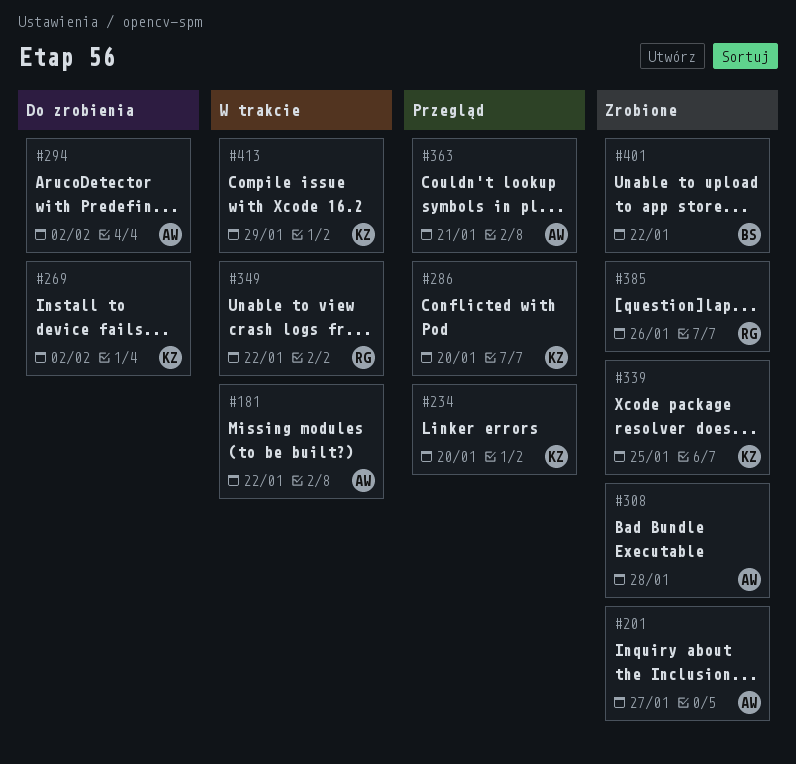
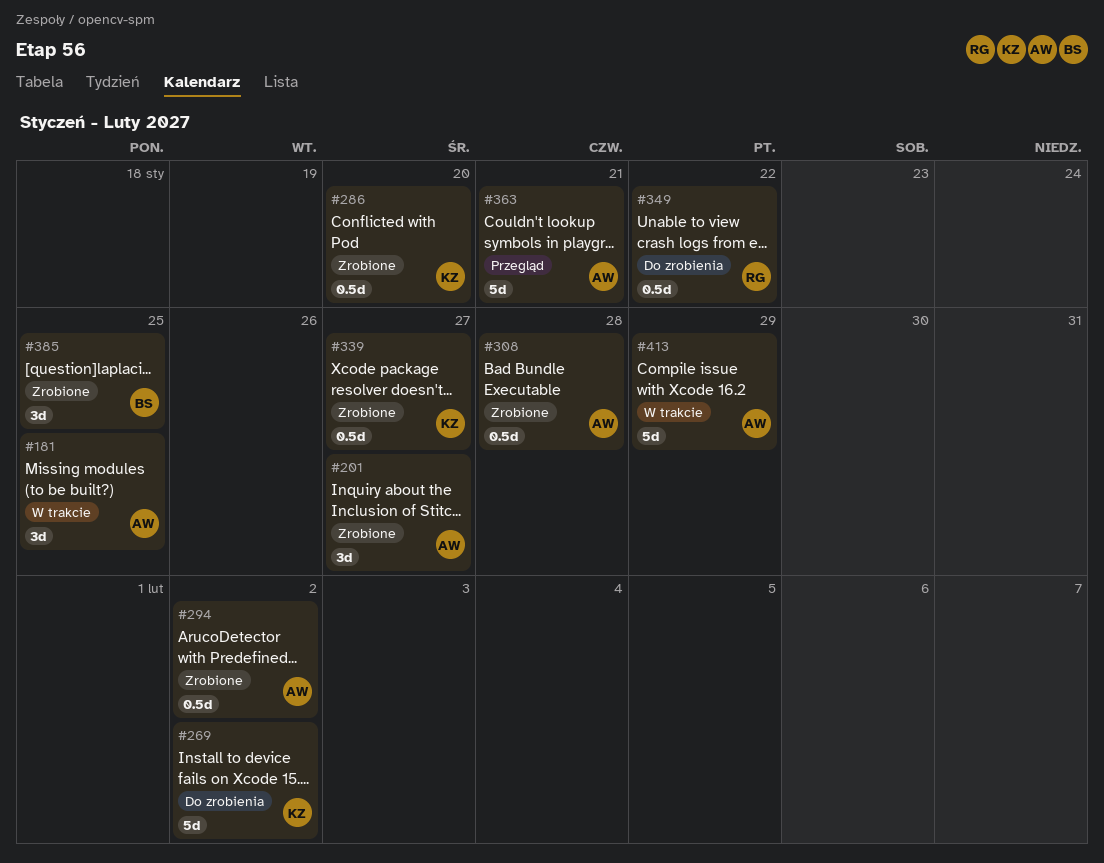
#181, due: Jan 22 -> Jan 25
#234: present -> none
#286, status: Przegląd -> Zrobione
#294, status: Do zrobienia -> Zrobione
#339, due: Jan 25 -> Jan 27
#349, status: W trakcie -> Do zrobienia
#385, owner: RG -> BS
#385, due: Jan 26 -> Jan 25
#401: present -> none
#413, owner: KZ -> AW

